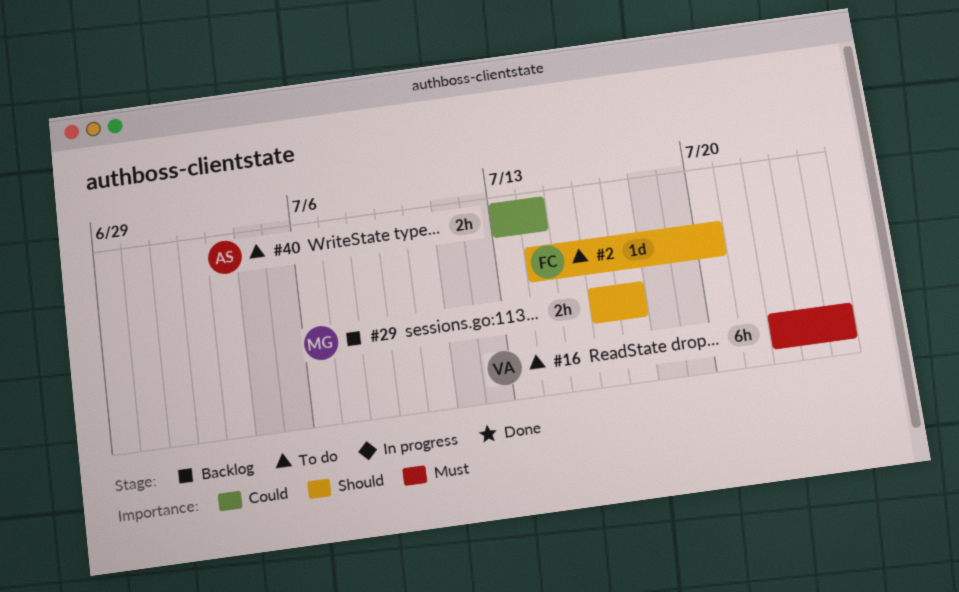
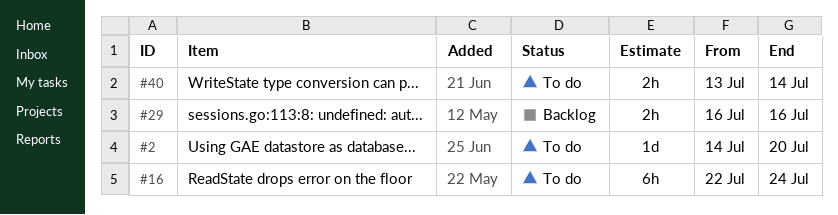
#29, due: Jul 17 -> Jul 16

